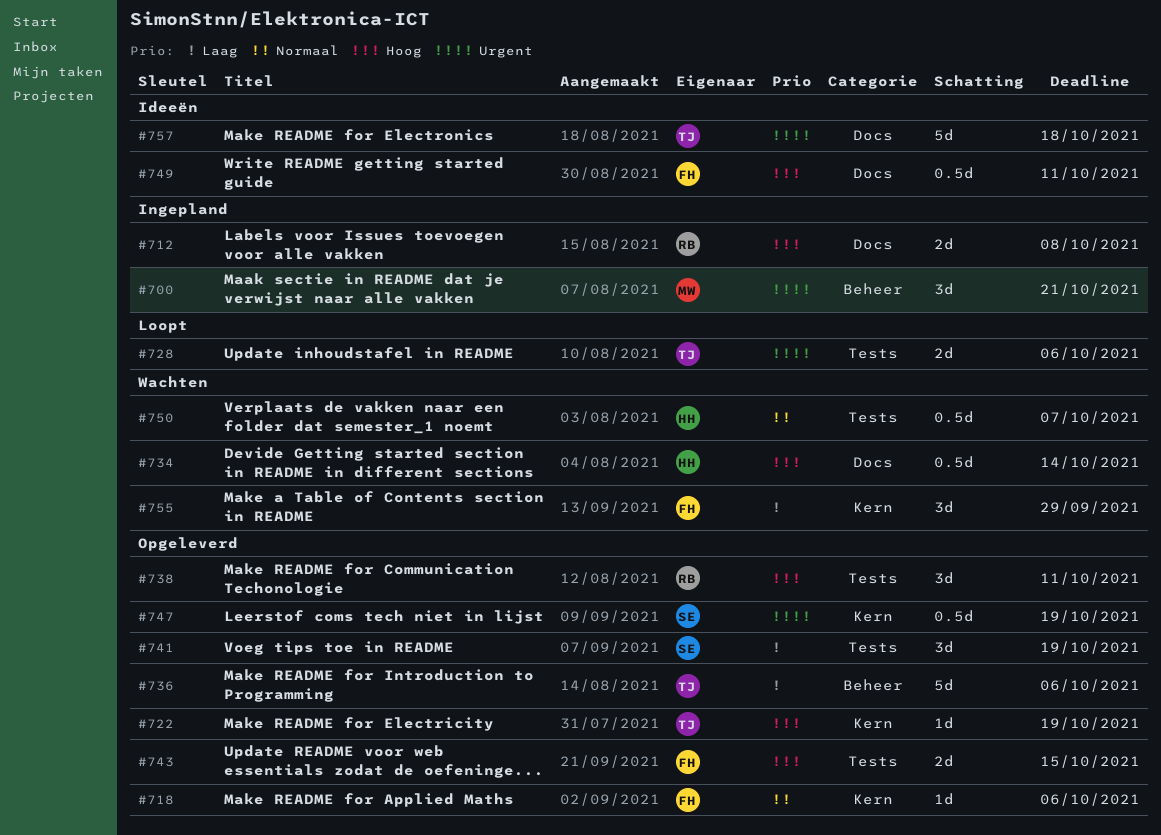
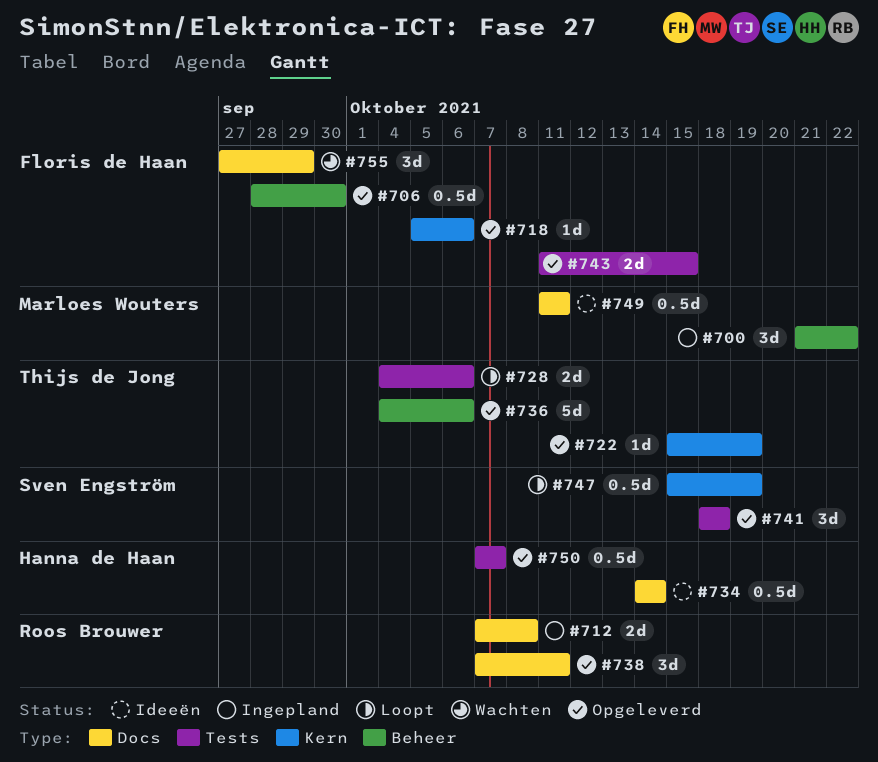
#700, due: Oct 21 -> Oct 22
#706: none -> present
#734, status: Wachten -> Ideeën
#738, label: Tests -> Docs
#741, due: Oct 19 -> Oct 18
#747, status: Opgeleverd -> Loopt
#749, owner: Floris de Haan -> Marloes Wouters
#750, status: Wachten -> Opgeleverd
#755, label: Kern -> Docs
#757: present -> none

